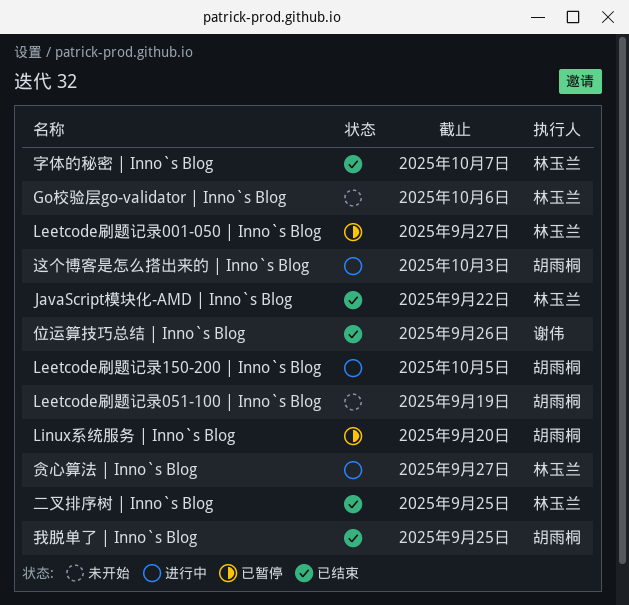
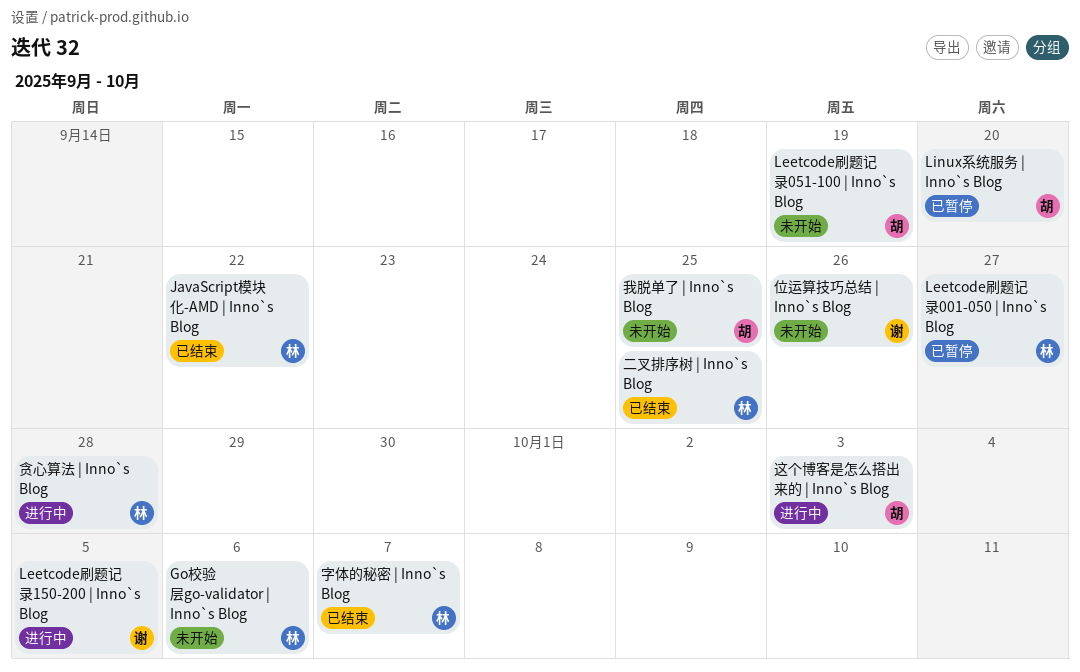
Leetcode刷题记录150-200 | Inno`s Blog, owner: 胡雨桐 -> 谢伟
位运算技巧总结 | Inno`s Blog, status: 已结束 -> 未开始
我脱单了 | Inno`s Blog, status: 已结束 -> 未开始
贪心算法 | Inno`s Blog, due: Sep 27 -> Sep 28

